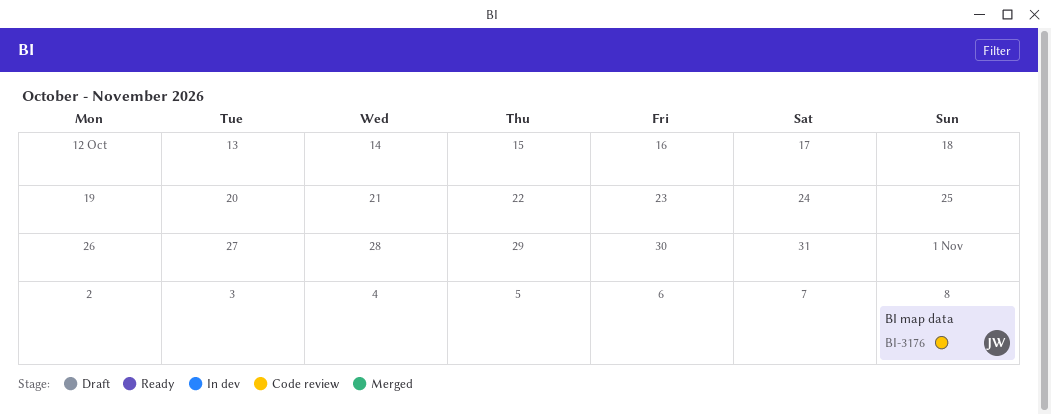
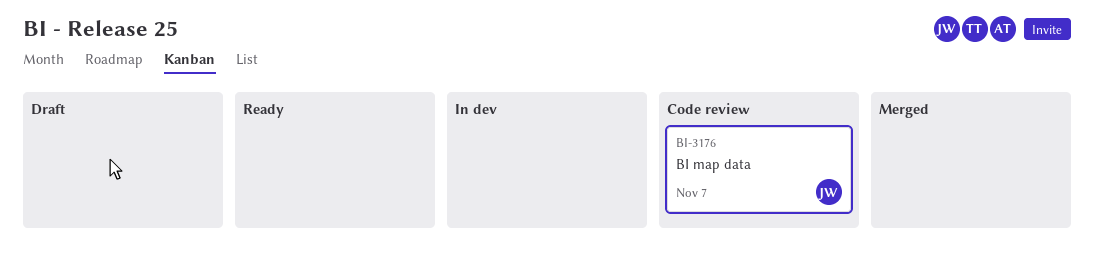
BI-3176, due: Nov 8 -> Nov 7

